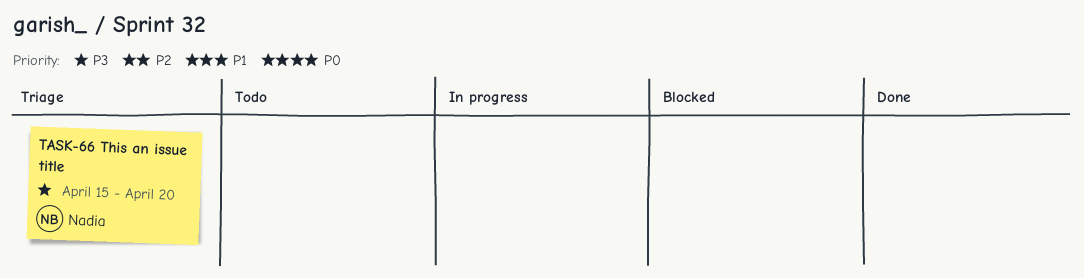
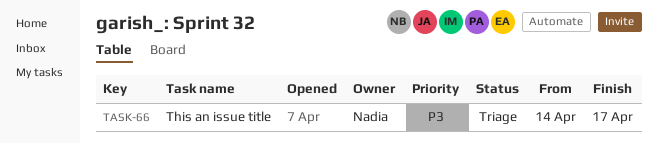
TASK-66, start: Apr 15 -> Apr 14
TASK-66, due: Apr 20 -> Apr 17

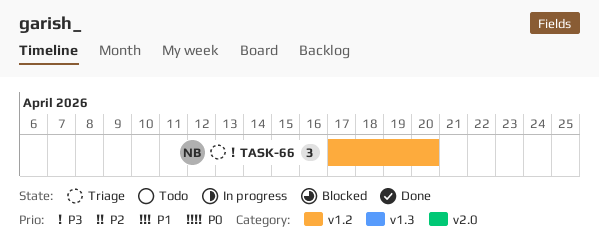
TASK-66, start: Apr 14 -> Apr 17
TASK-66, due: Apr 17 -> Apr 20

